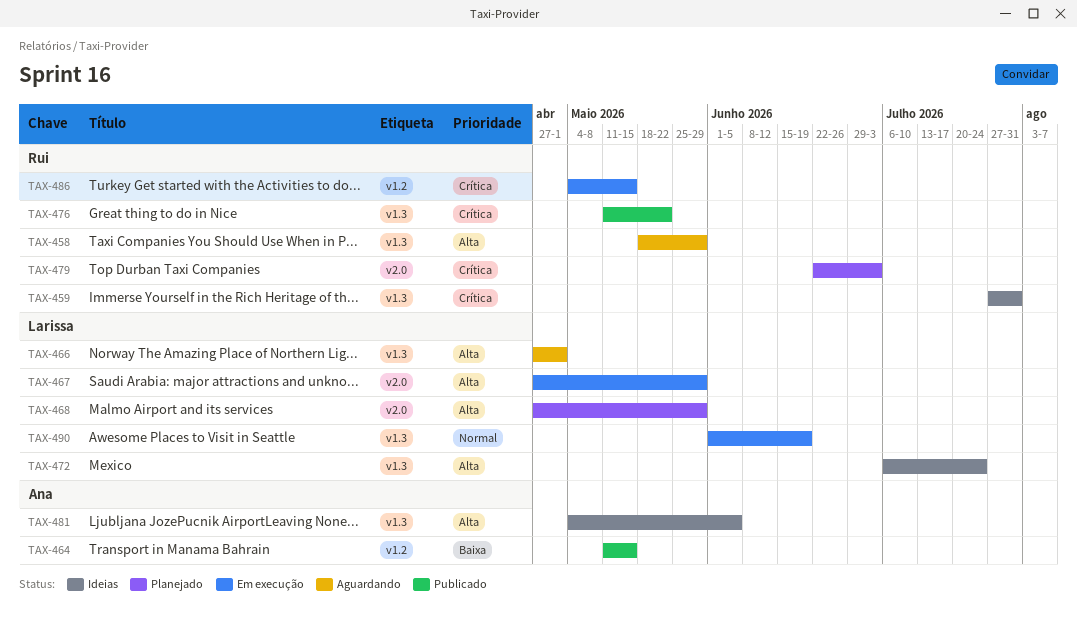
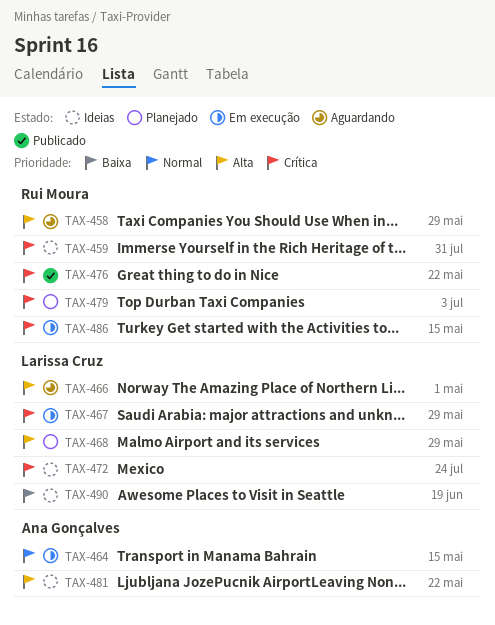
TAX-464, status: Publicado -> Em execução
TAX-464, priority: Baixa -> Normal
TAX-467, priority: Alta -> Crítica
TAX-472, priority: Alta -> Crítica
TAX-481, due: Jun 5 -> May 22
TAX-490, status: Em execução -> Ideias
TAX-490, priority: Normal -> Baixa

